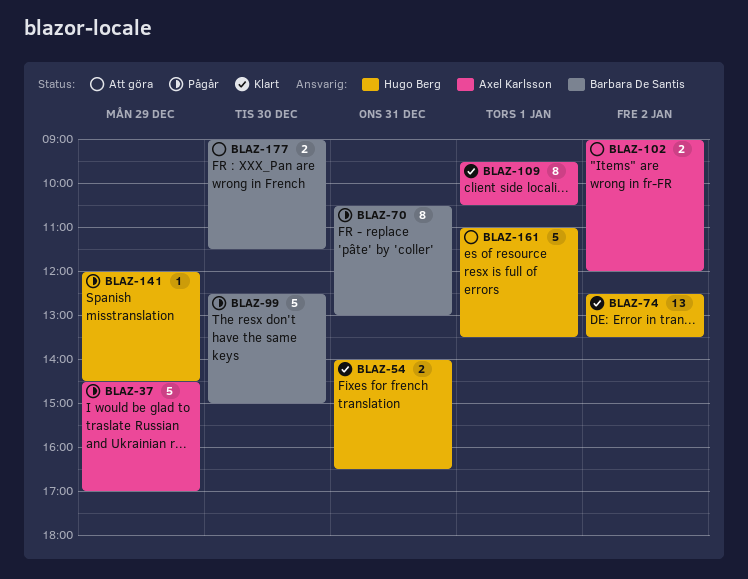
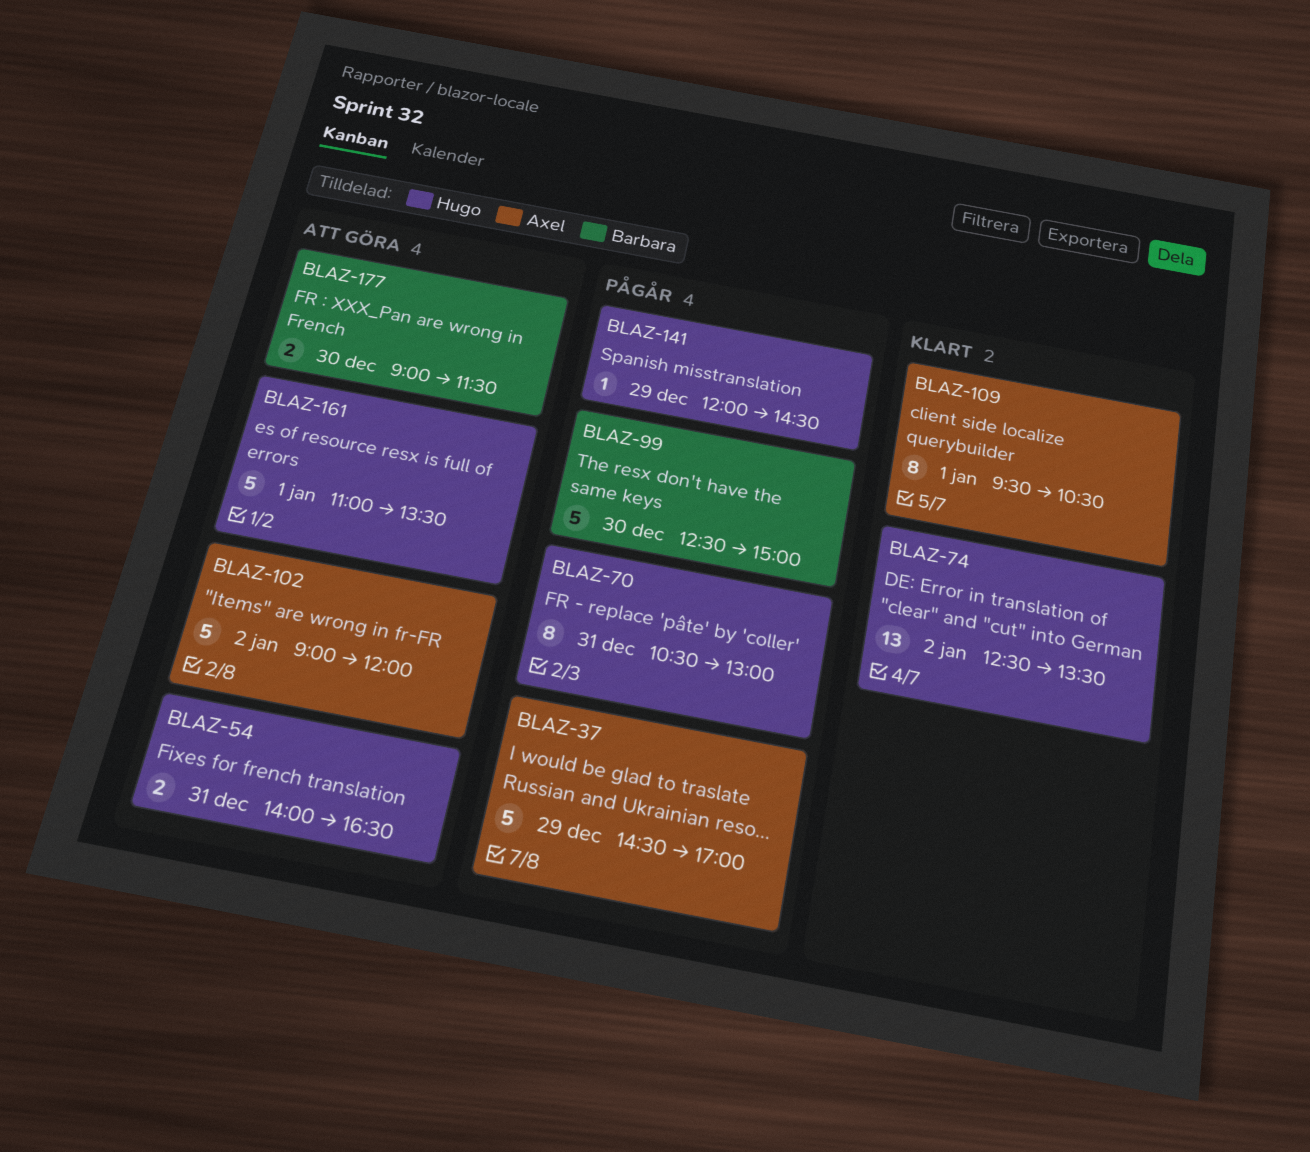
BLAZ-54, status: Klart -> Att göra
BLAZ-70, owner: Barbara De Santis -> Hugo Berg
BLAZ-102, estimate: 2 -> 5

